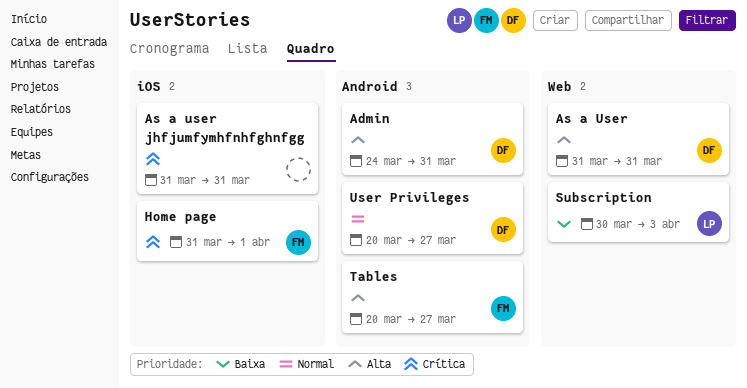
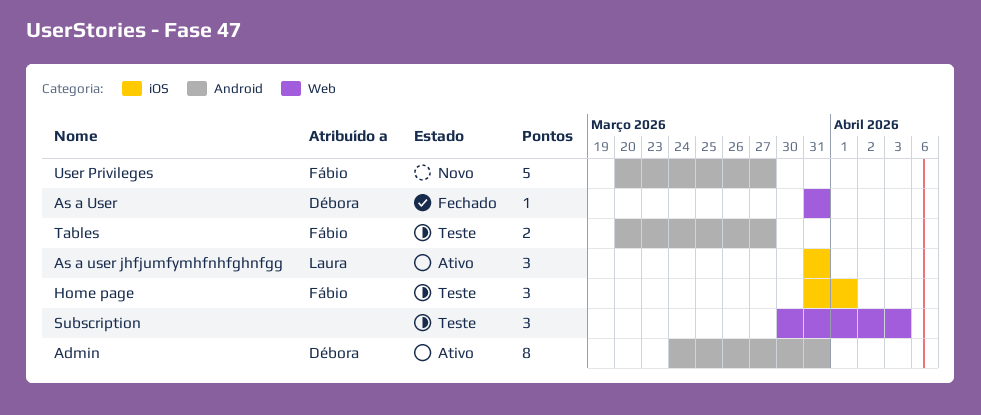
As a user jhfjumfymhfnhfghnfgg, owner: none -> Laura
Subscription, owner: Laura -> none
User Privileges, owner: Débora -> Fábio

